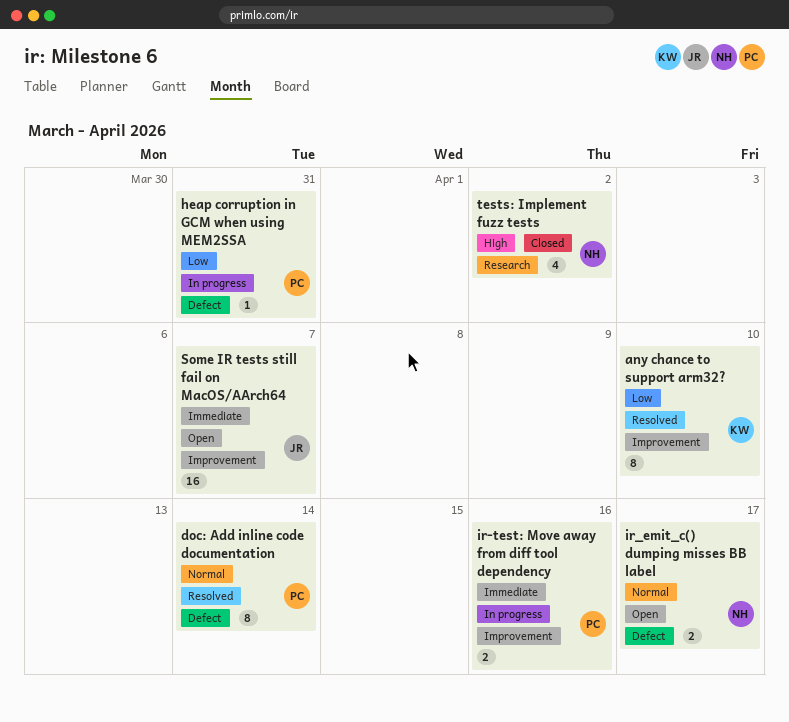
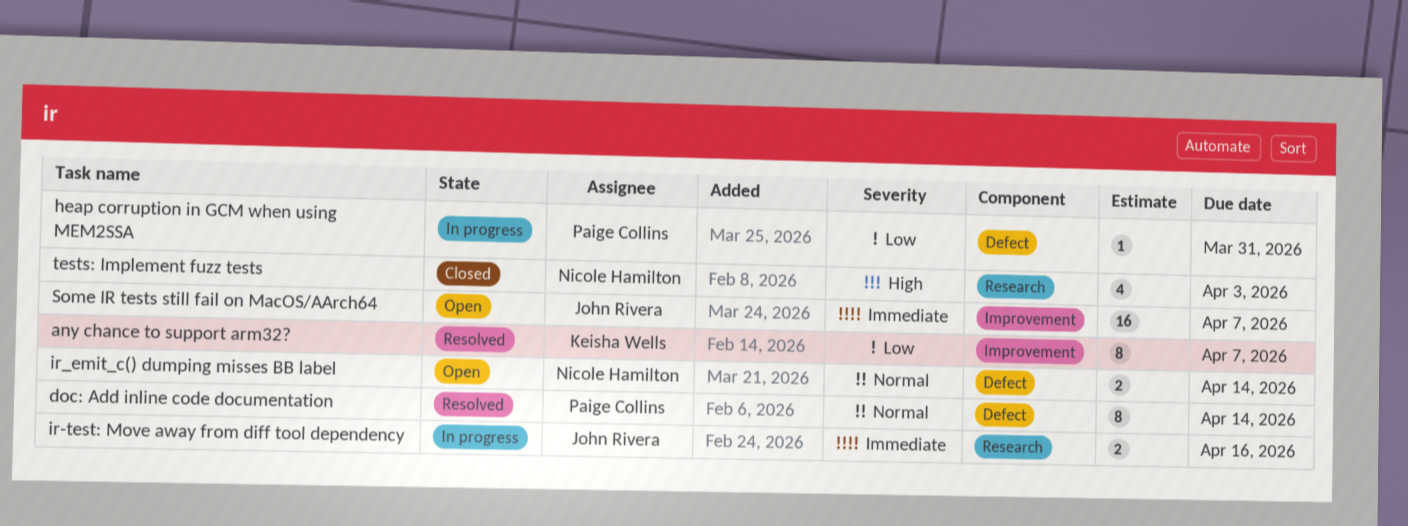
any chance to support arm32?, due: Apr 10 -> Apr 7
ir-test: Move away from diff tool dependency, owner: Paige Collins -> John Rivera
ir-test: Move away from diff tool dependency, label: Improvement -> Research
ir_emit_c() dumping misses BB label, due: Apr 17 -> Apr 14
tests: Implement fuzz tests, due: Apr 2 -> Apr 3

